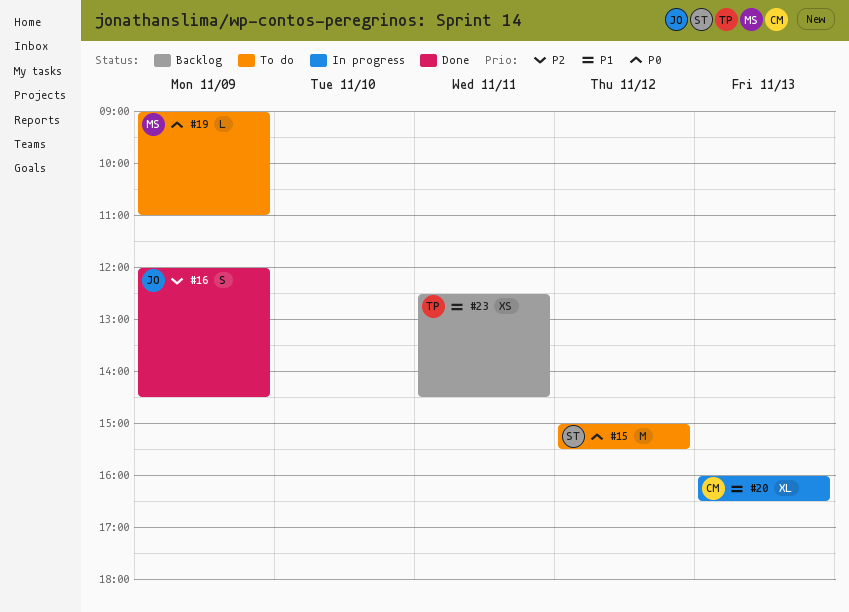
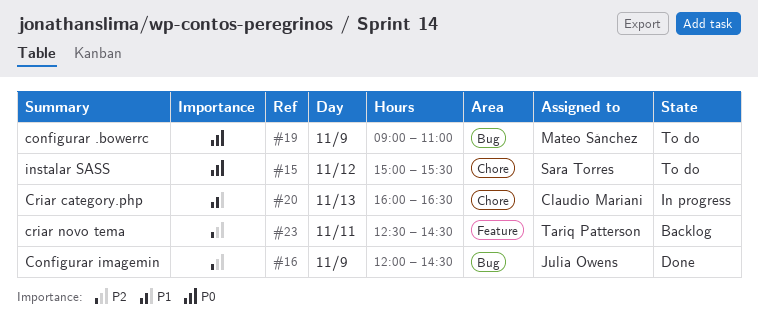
#23, priority: P1 -> P2

